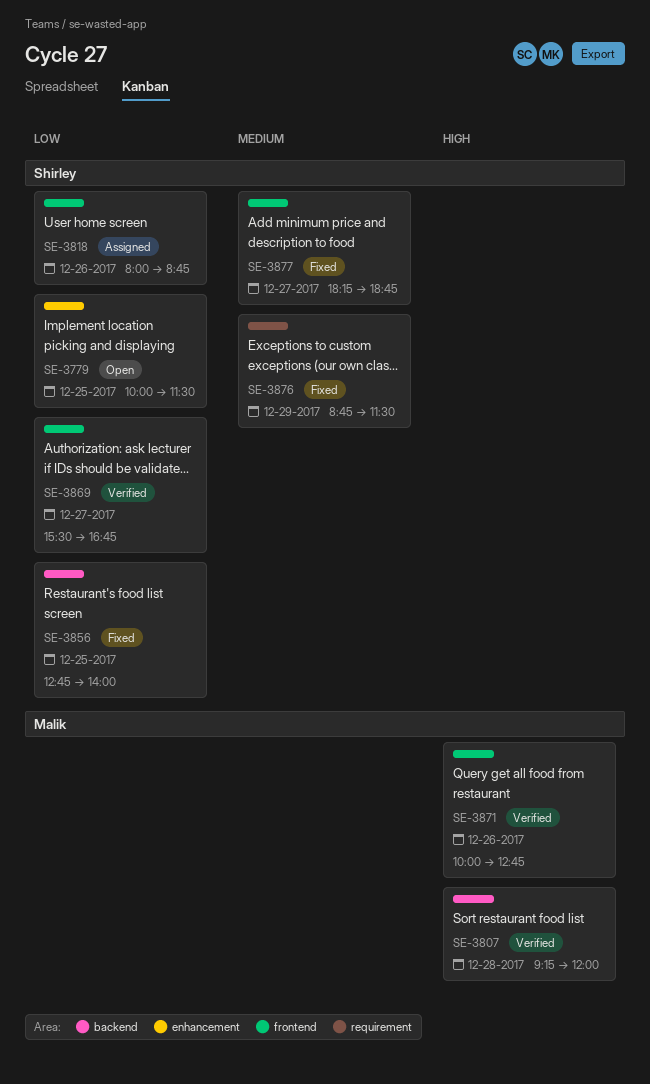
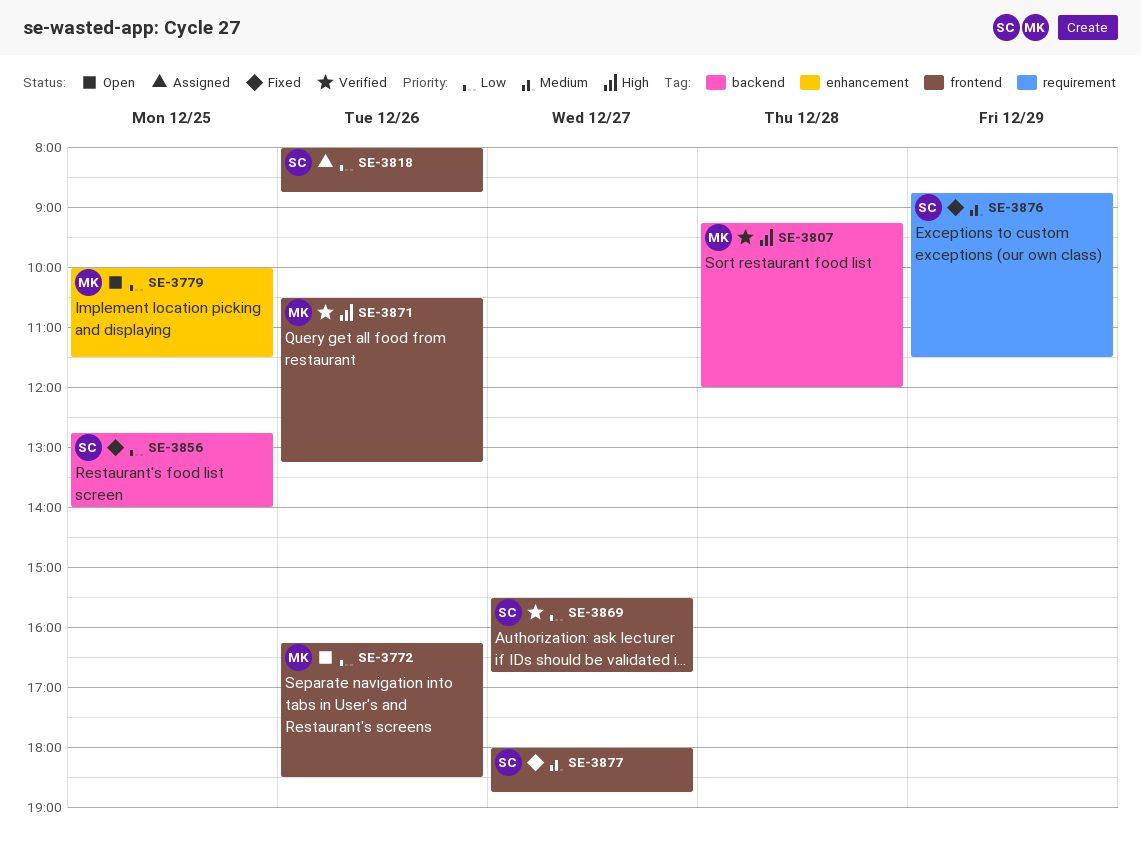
SE-3772: none -> present
SE-3779, owner: Shirley -> Malik
SE-3871, begins: 10:00 -> 10:30
SE-3871, ends: 12:45 -> 13:15
SE-3877, begins: 18:15 -> 18:00

